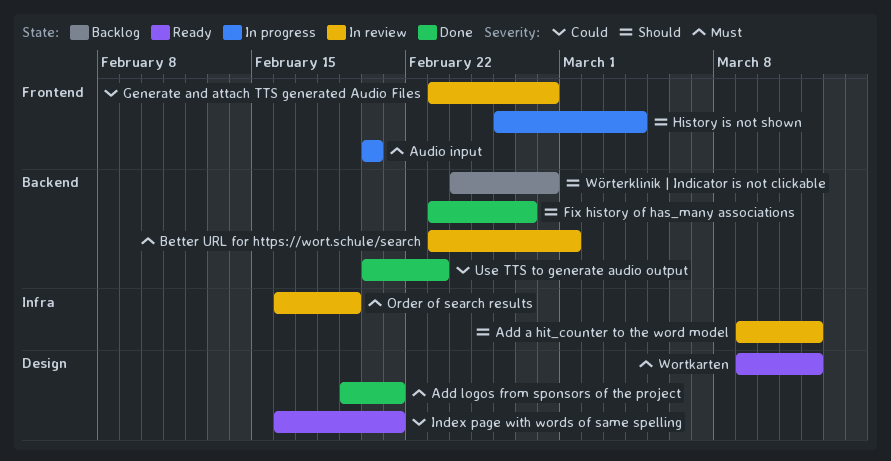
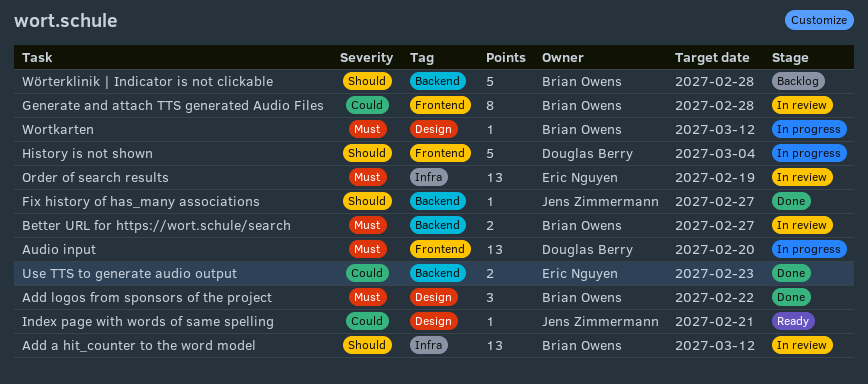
Add logos from sponsors of the project, due: Feb 21 -> Feb 22
Better URL for https://wort.schule/search, due: Mar 1 -> Feb 27
Wortkarten, status: Ready -> In progress

